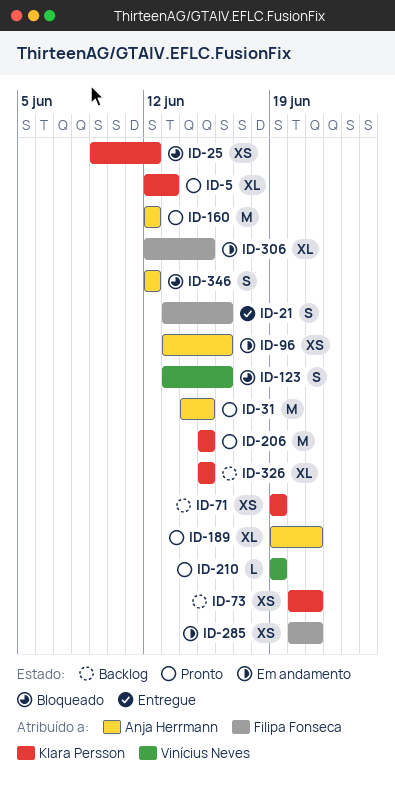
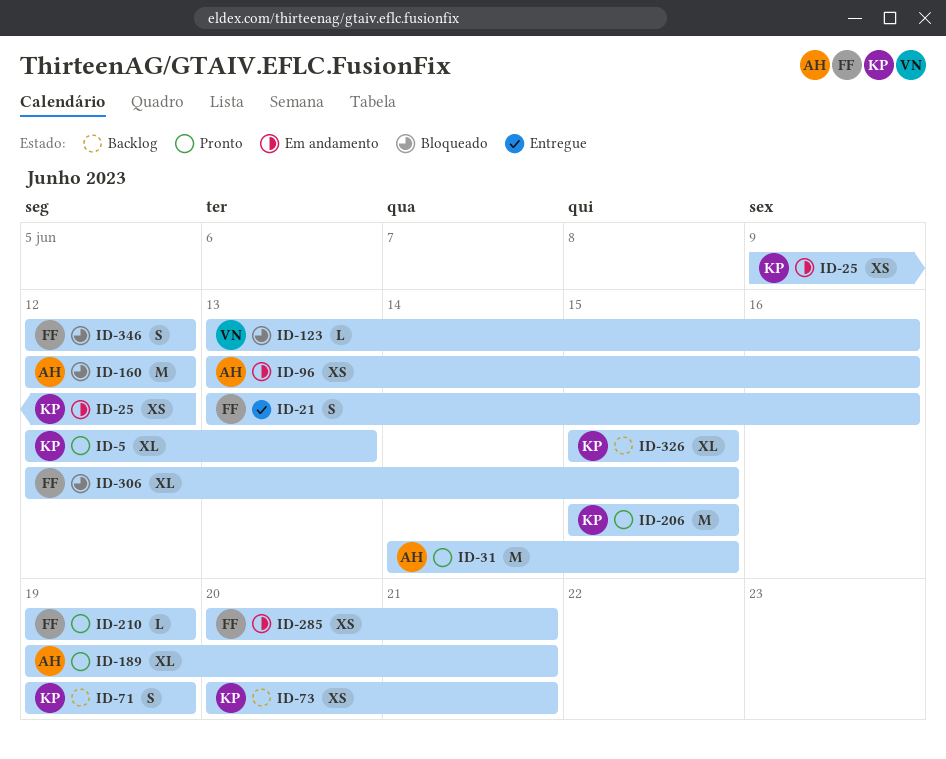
ID-25, status: Bloqueado -> Em andamento
ID-71, estimate: XS -> S
ID-123, estimate: S -> L
ID-160, status: Pronto -> Bloqueado
ID-210, owner: Vinícius Neves -> Filipa Fonseca
ID-306, status: Em andamento -> Bloqueado
ID-346, owner: Anja Herrmann -> Filipa Fonseca

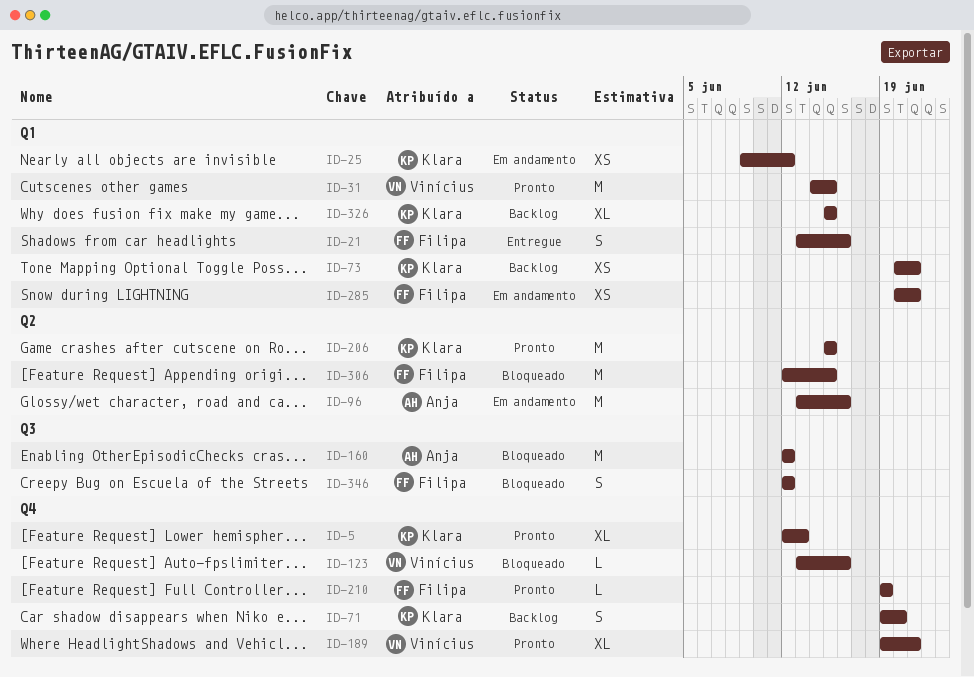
ID-31, owner: Anja -> Vinícius
ID-71, due: Jun 19 -> Jun 20
ID-96, estimate: XS -> M
ID-189, owner: Anja -> Vinícius
ID-306, estimate: XL -> M

